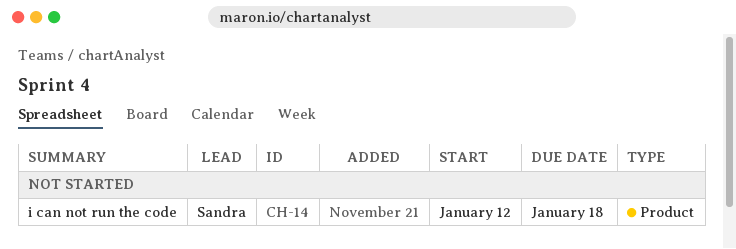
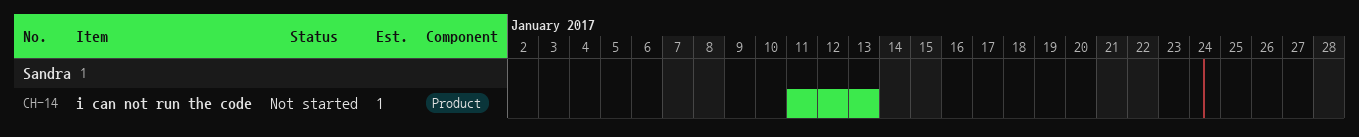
CH-14, start: Jan 12 -> Jan 11
CH-14, due: Jan 18 -> Jan 13

